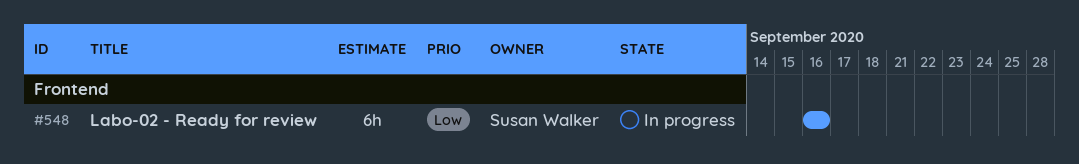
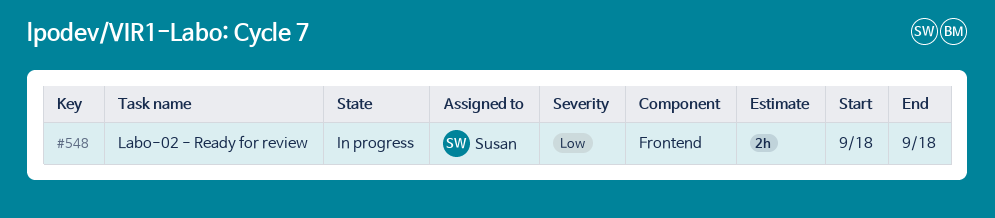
#548, estimate: 6h -> 2h
#548, start: Sep 16 -> Sep 18
#548, due: Sep 16 -> Sep 18

